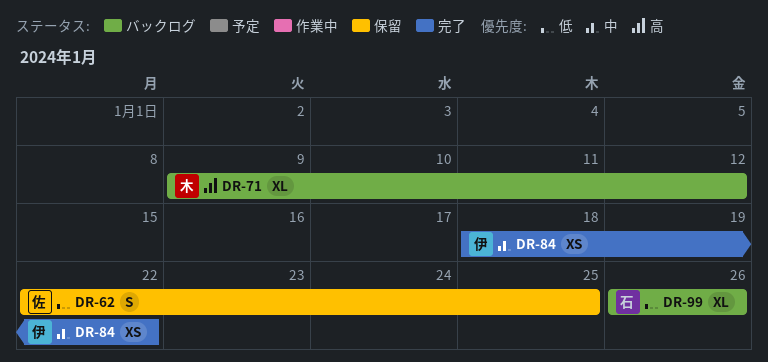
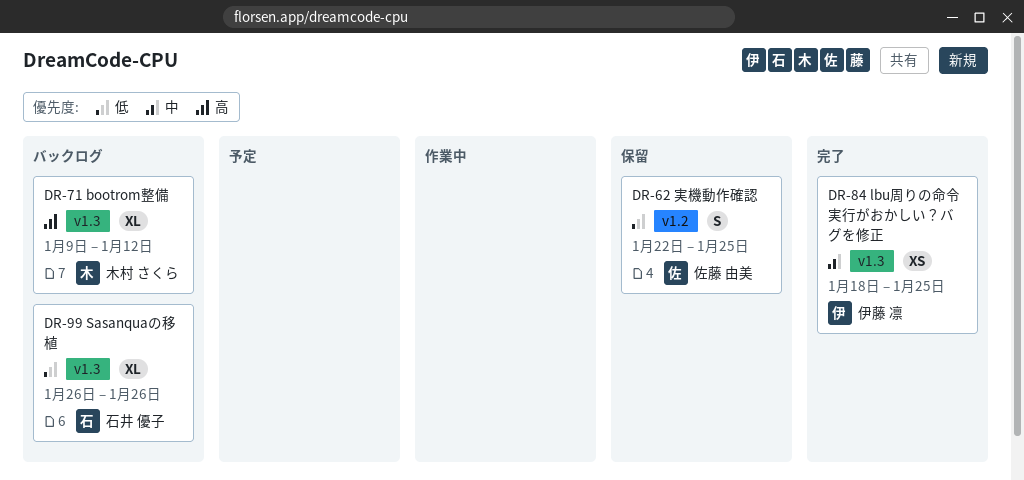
DR-84, due: Jan 22 -> Jan 25

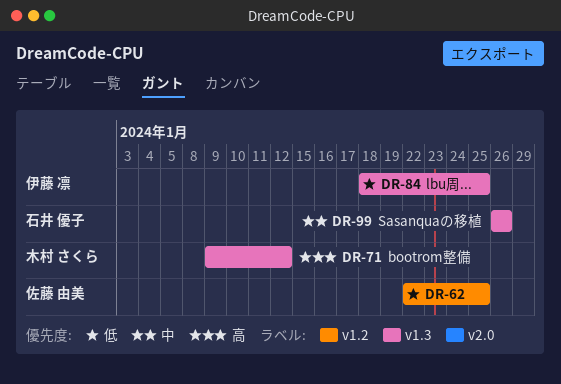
DR-84, priority: 中 -> 低
DR-99, priority: 低 -> 中

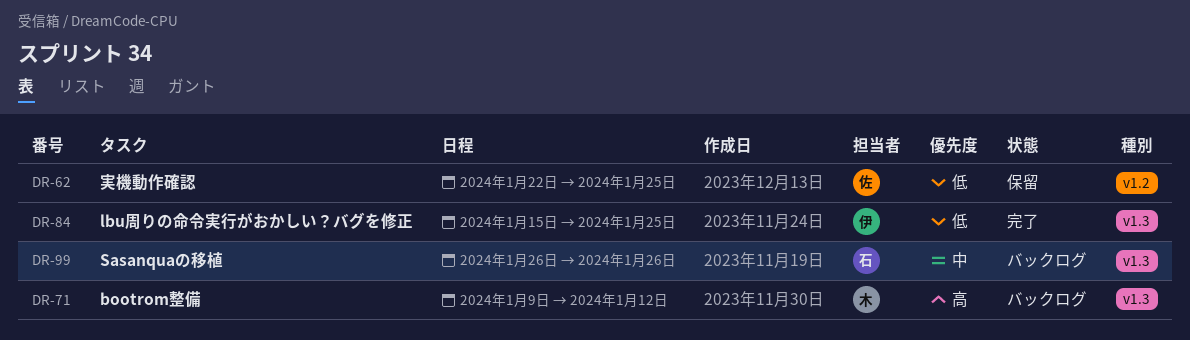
DR-84, start: Jan 18 -> Jan 15

